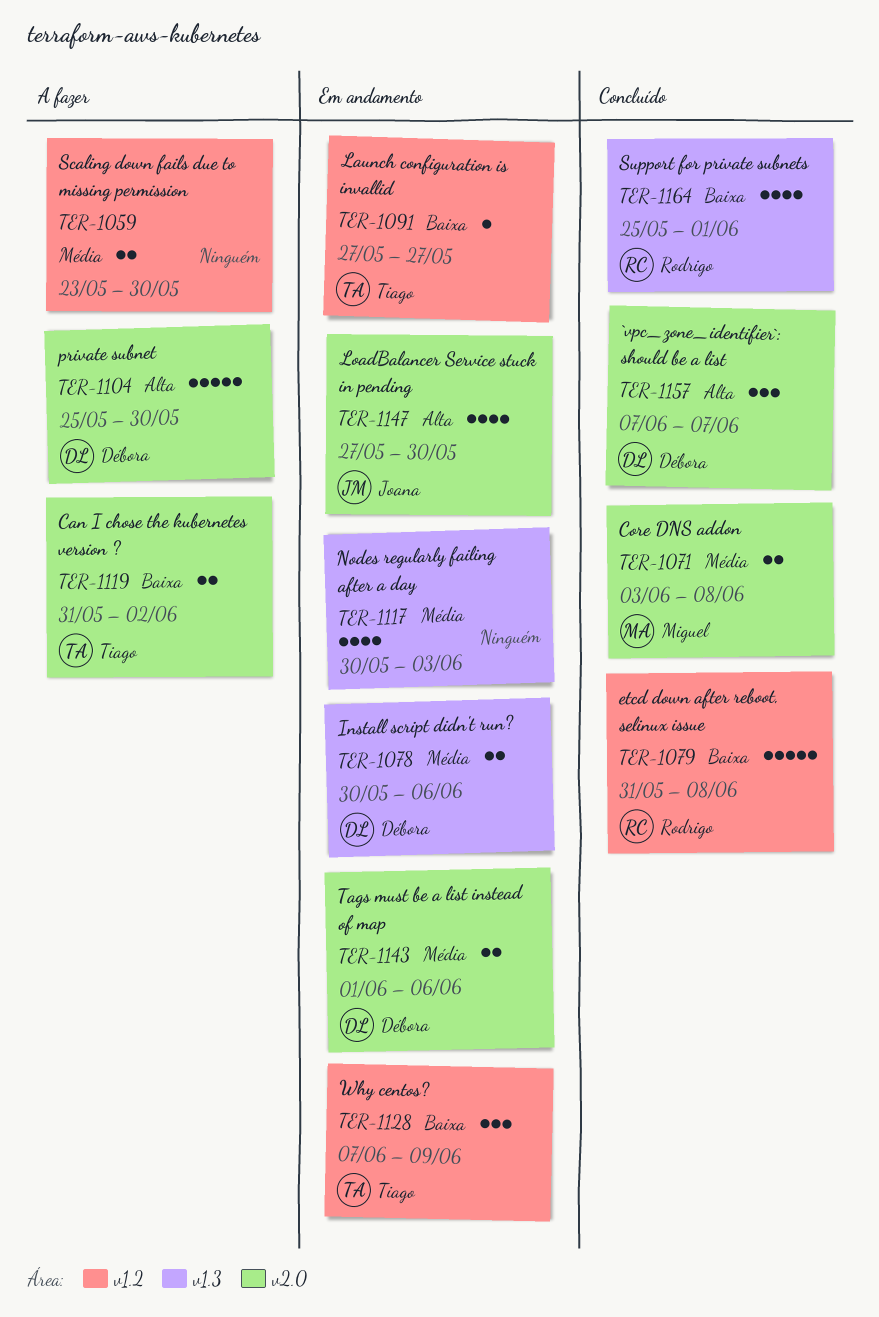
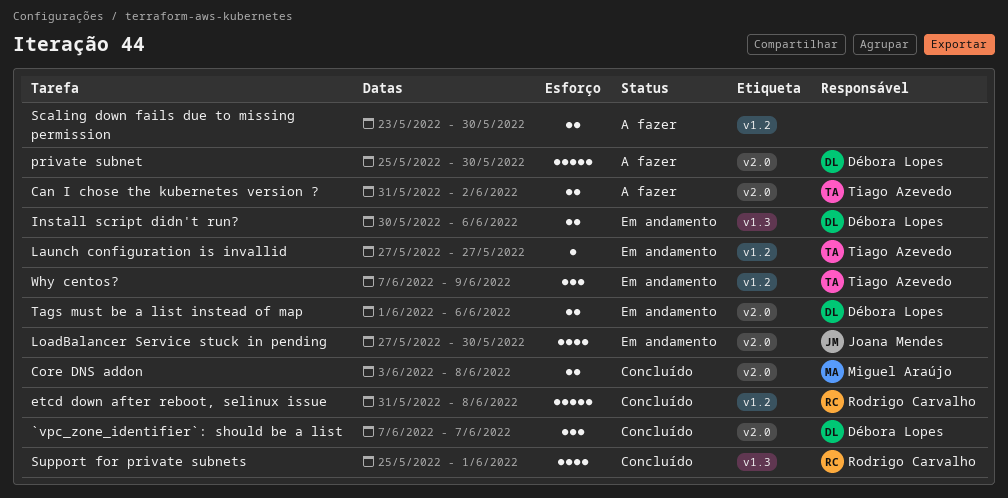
Nodes regularly failing after a day: present -> none

